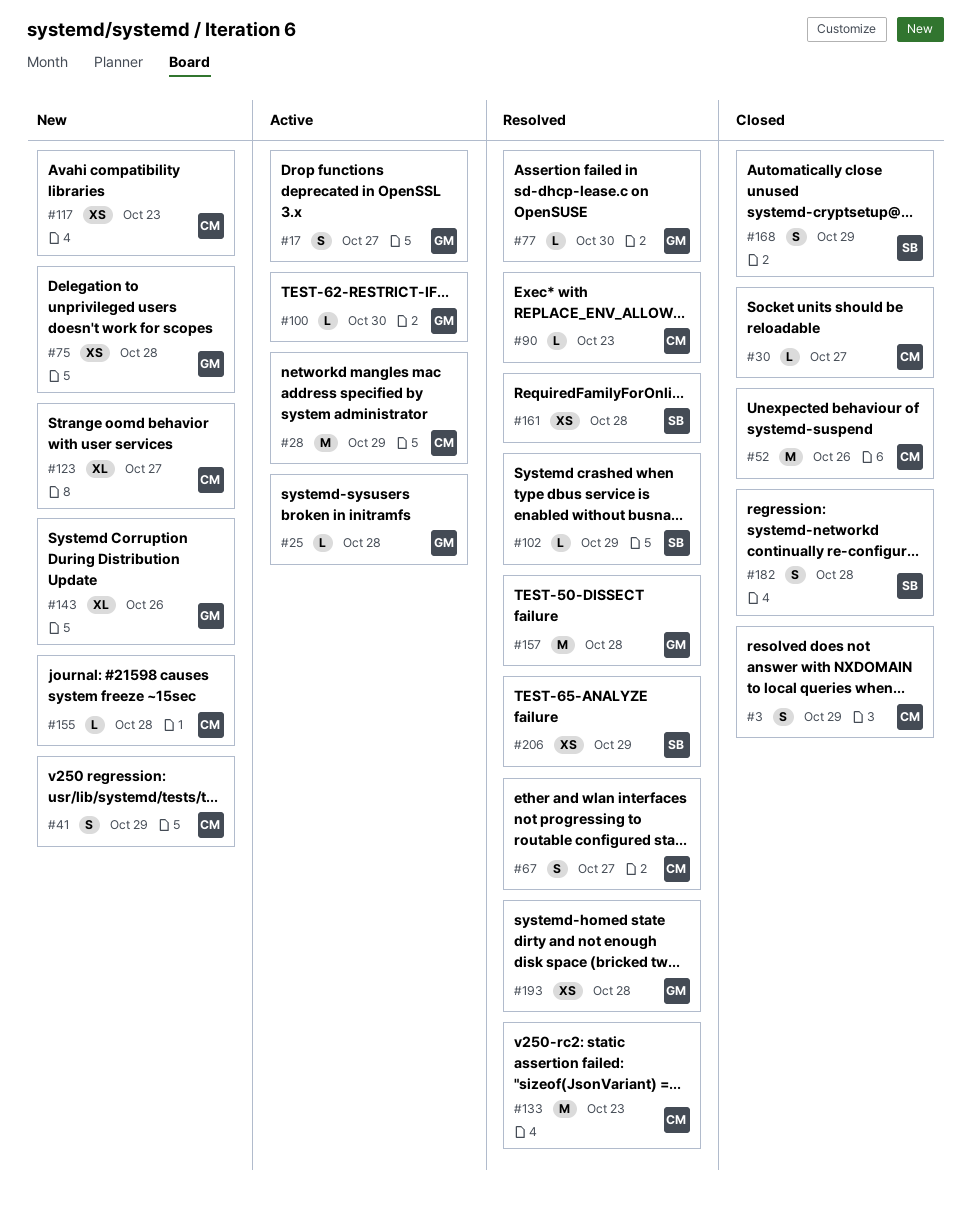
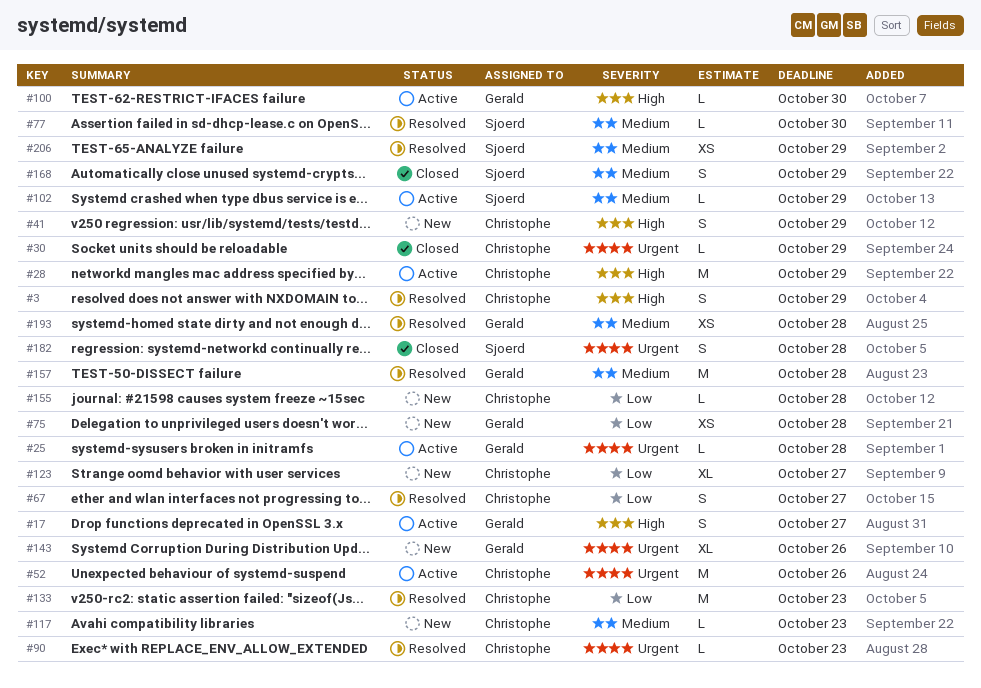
#3, status: Closed -> Resolved
#30, due: Oct 27 -> Oct 29
#52, status: Closed -> Active
#77, owner: Gerald -> Sjoerd
#102, status: Resolved -> Active
#117, estimate: XS -> L
#161: present -> none

